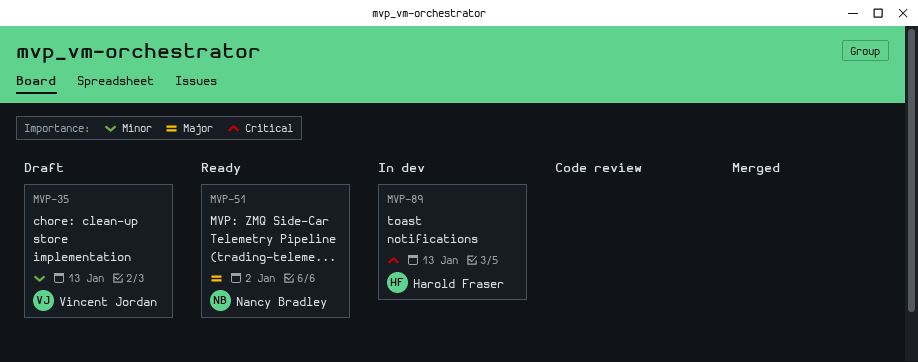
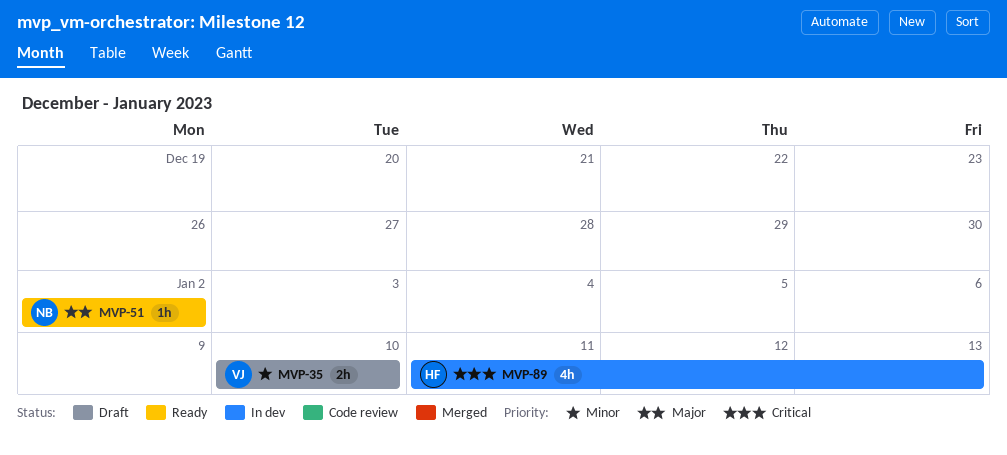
MVP-35, due: Jan 13 -> Jan 10

